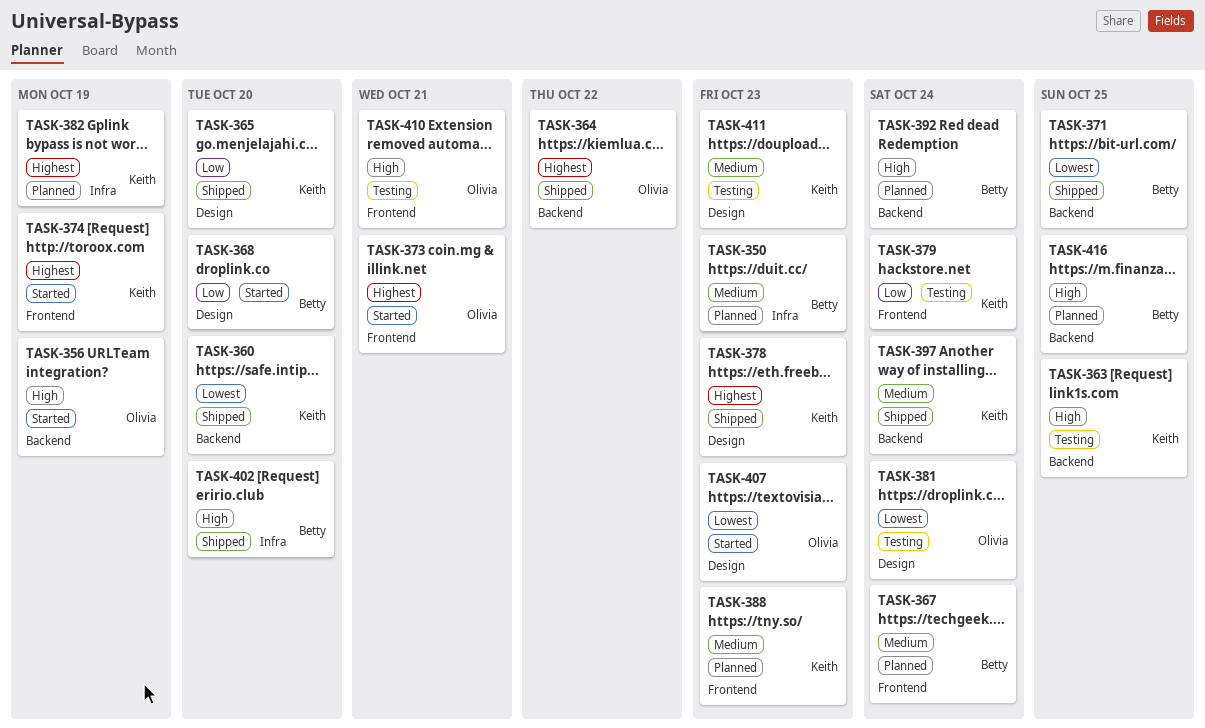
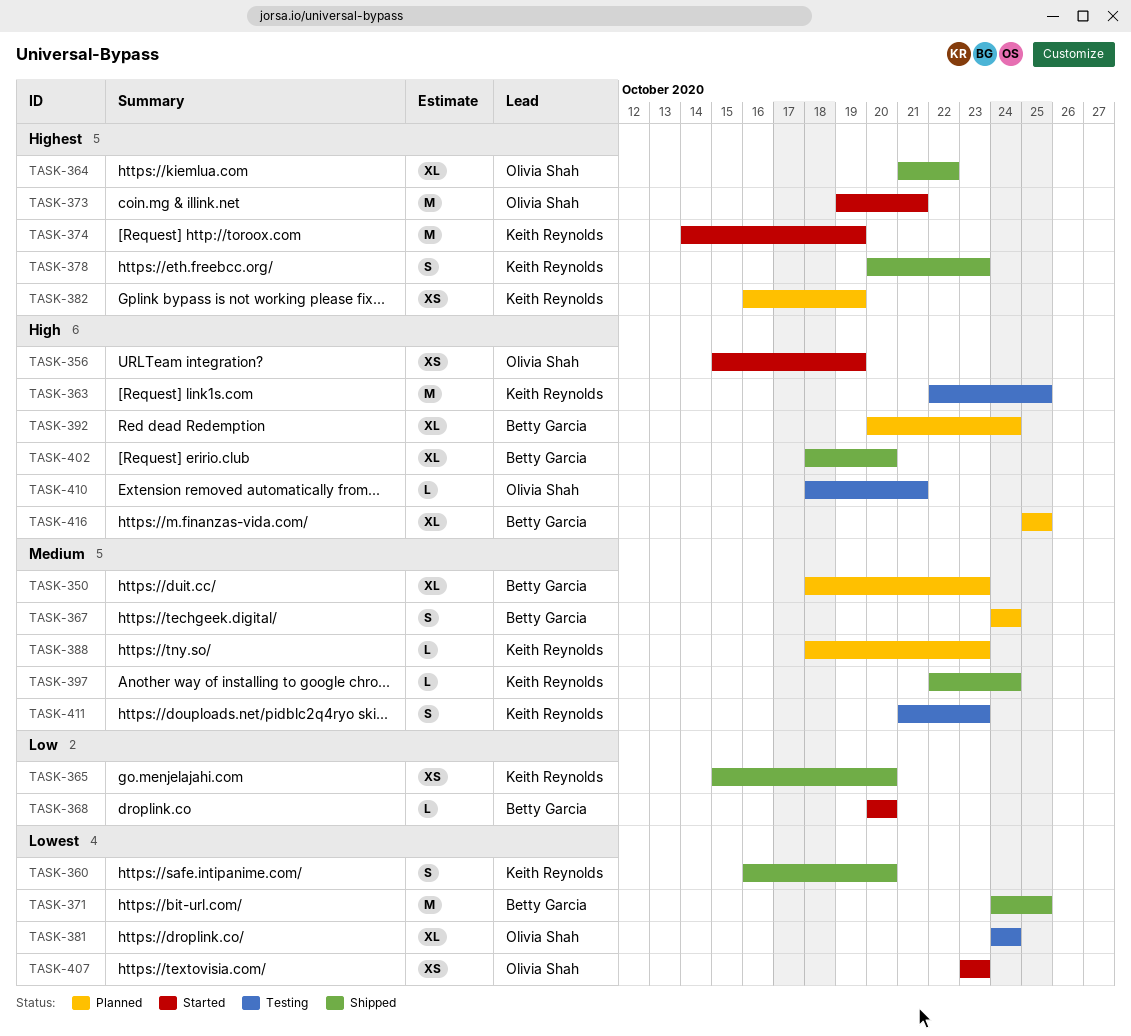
TASK-379: present -> none

